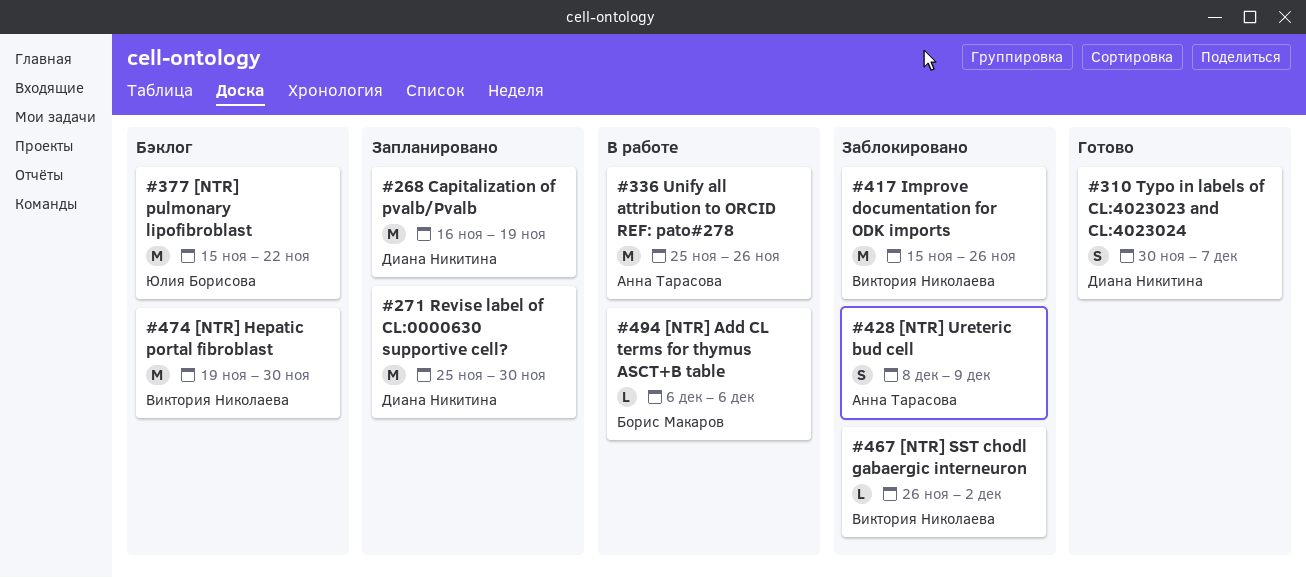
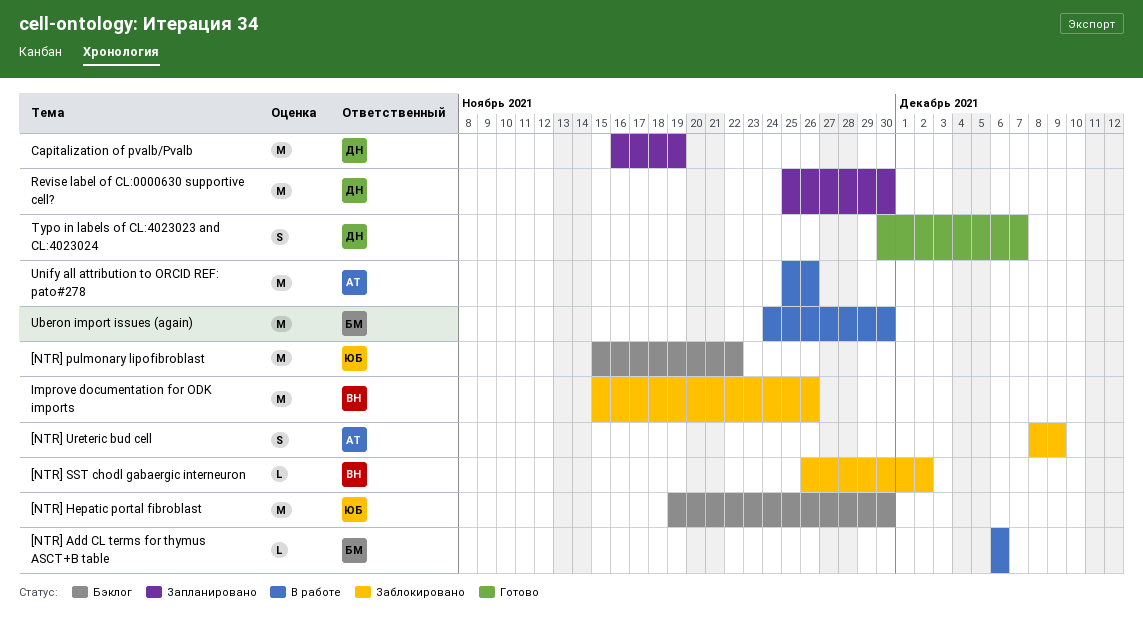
[NTR] Hepatic portal fibroblast, owner: Виктория Николаева -> Юлия Борисова
Uberon import issues (again): none -> present

